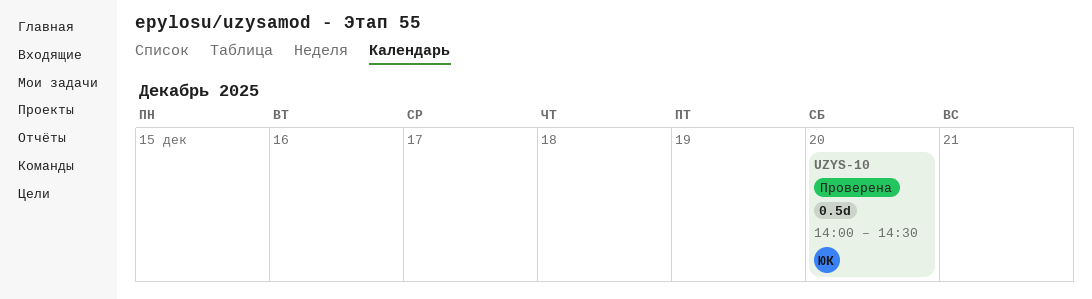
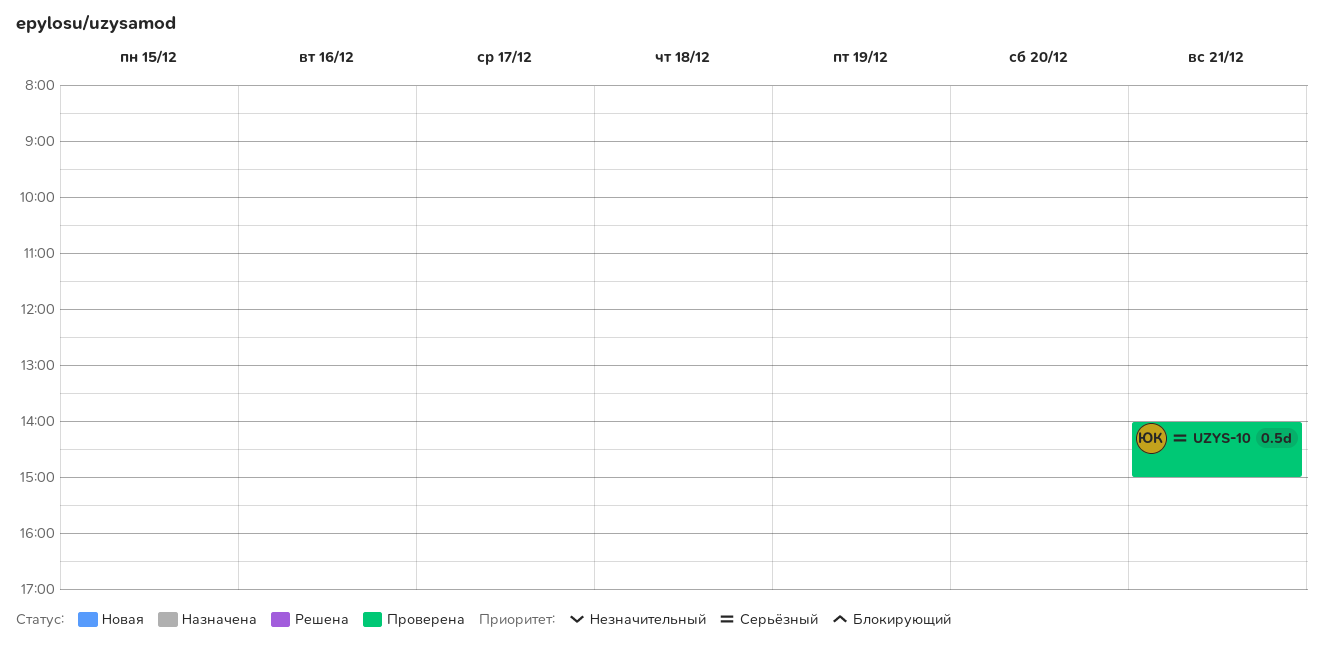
UZYS-10, day: Dec 20 -> Dec 21
UZYS-10, ends: 14:30 -> 15:00

